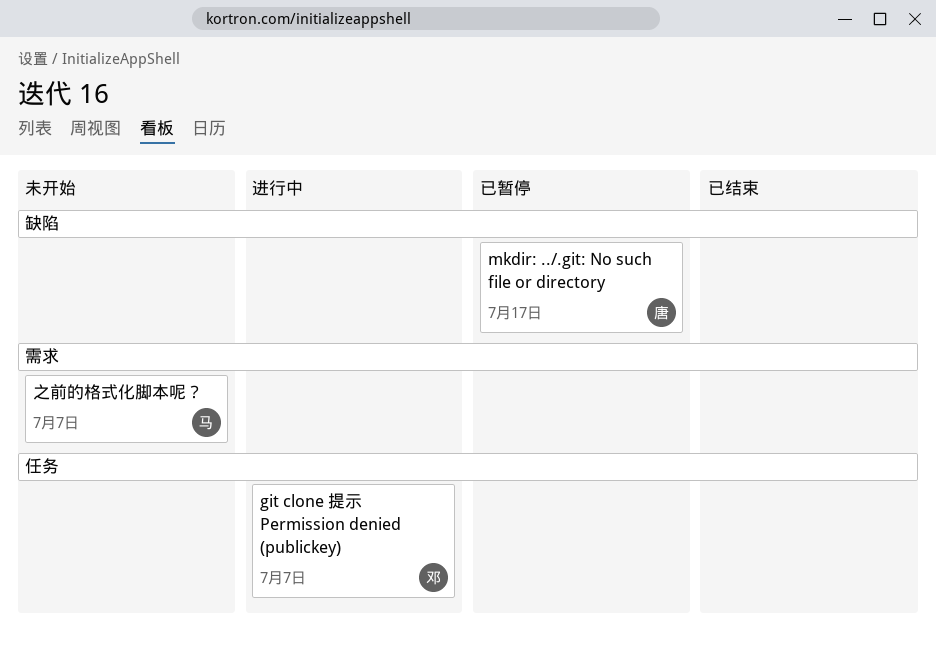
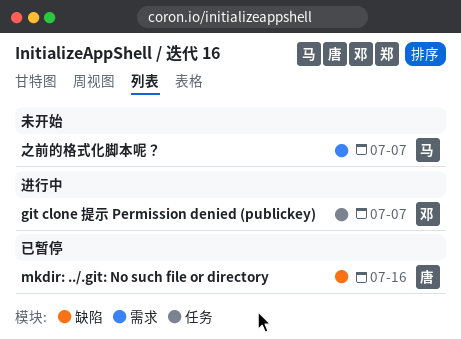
mkdir: ../.git: No such file or directory, due: Jul 17 -> Jul 16

